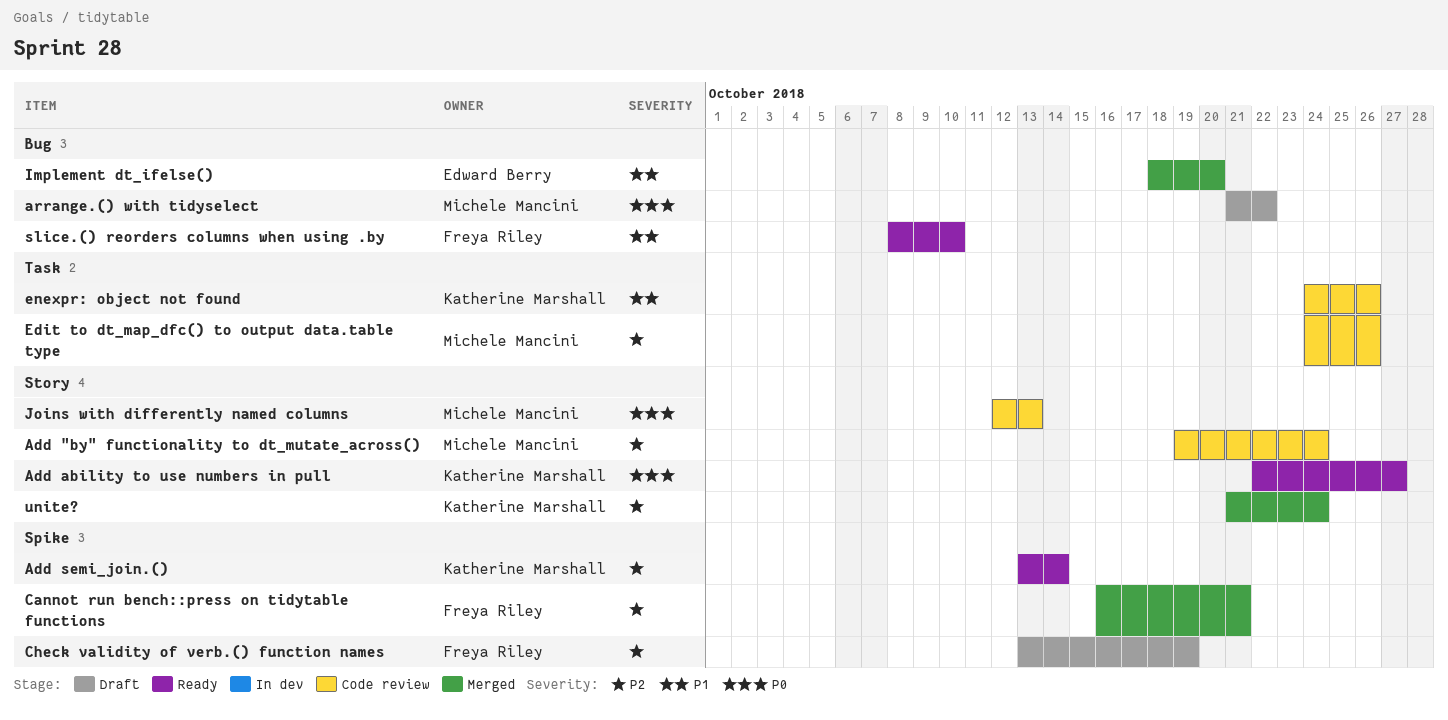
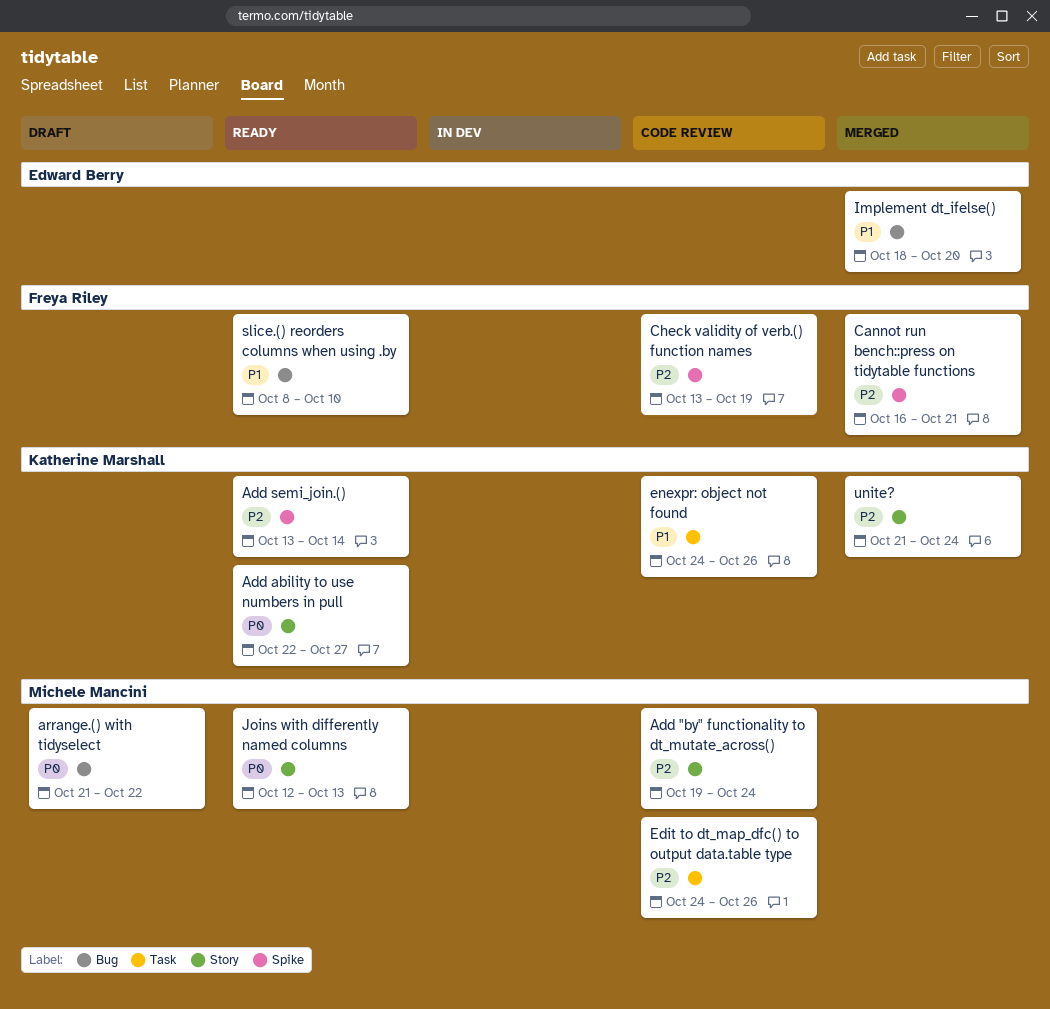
Check validity of verb.() function names, status: Draft -> Code review
Joins with differently named columns, status: Code review -> Ready

